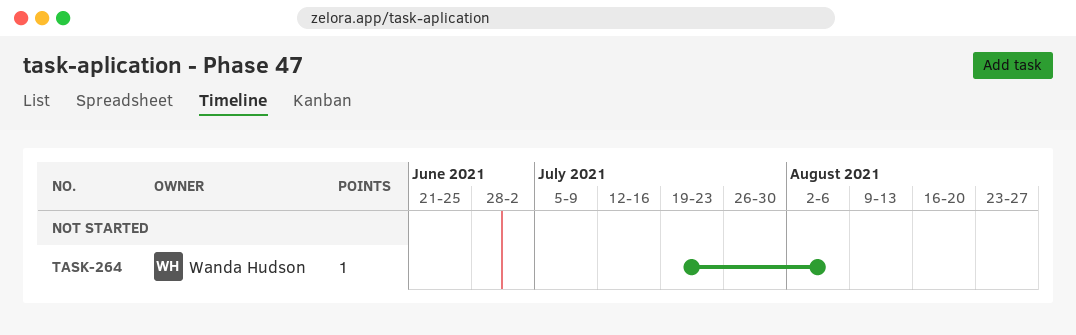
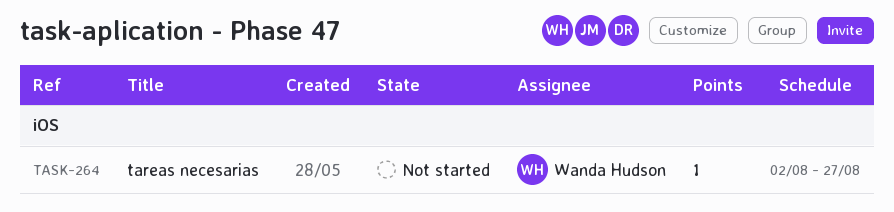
TASK-264, start: Jul 19 -> Aug 2
TASK-264, due: Aug 6 -> Aug 27

